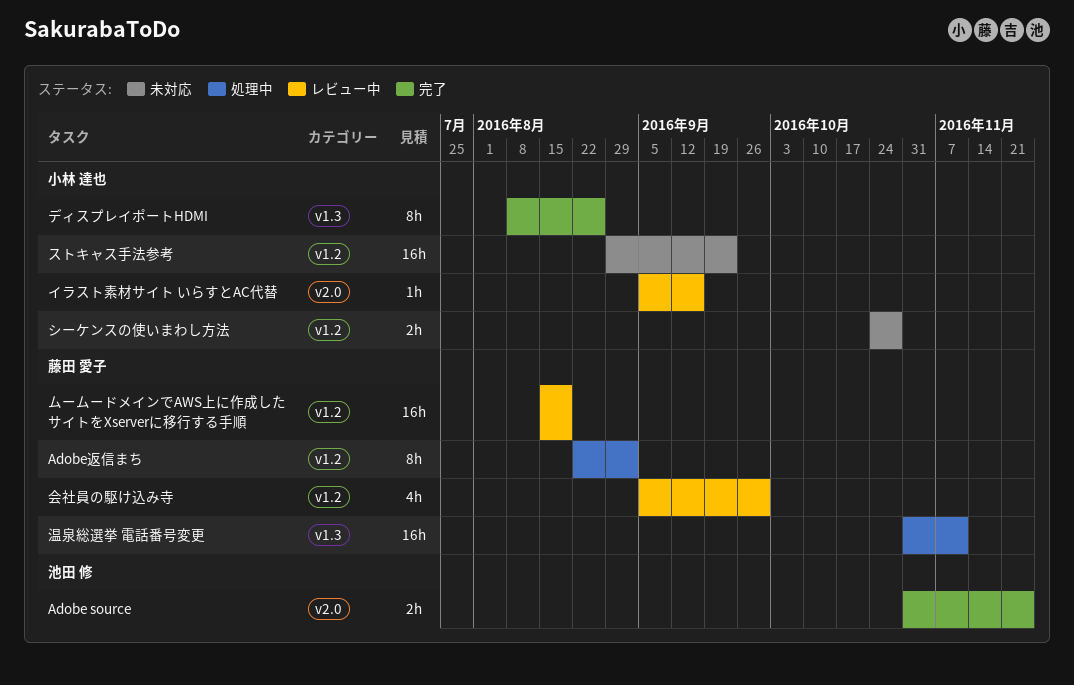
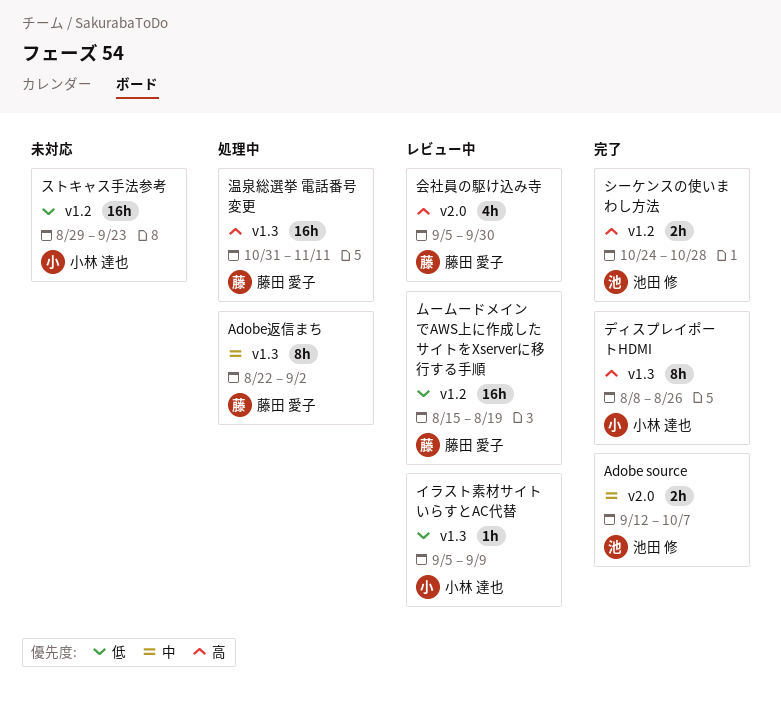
Adobe source, start: Oct 31 -> Sep 12
Adobe source, due: Nov 25 -> Oct 7
Adobe返信まち, label: v1.2 -> v1.3
イラスト素材サイト いらすとAC代替, label: v2.0 -> v1.3
イラスト素材サイト いらすとAC代替, due: Sep 16 -> Sep 9
シーケンスの使いまわし方法, status: 未対応 -> 完了
シーケンスの使いまわし方法, owner: 小林 達也 -> 池田 修
会社員の駆け込み寺, label: v1.2 -> v2.0

